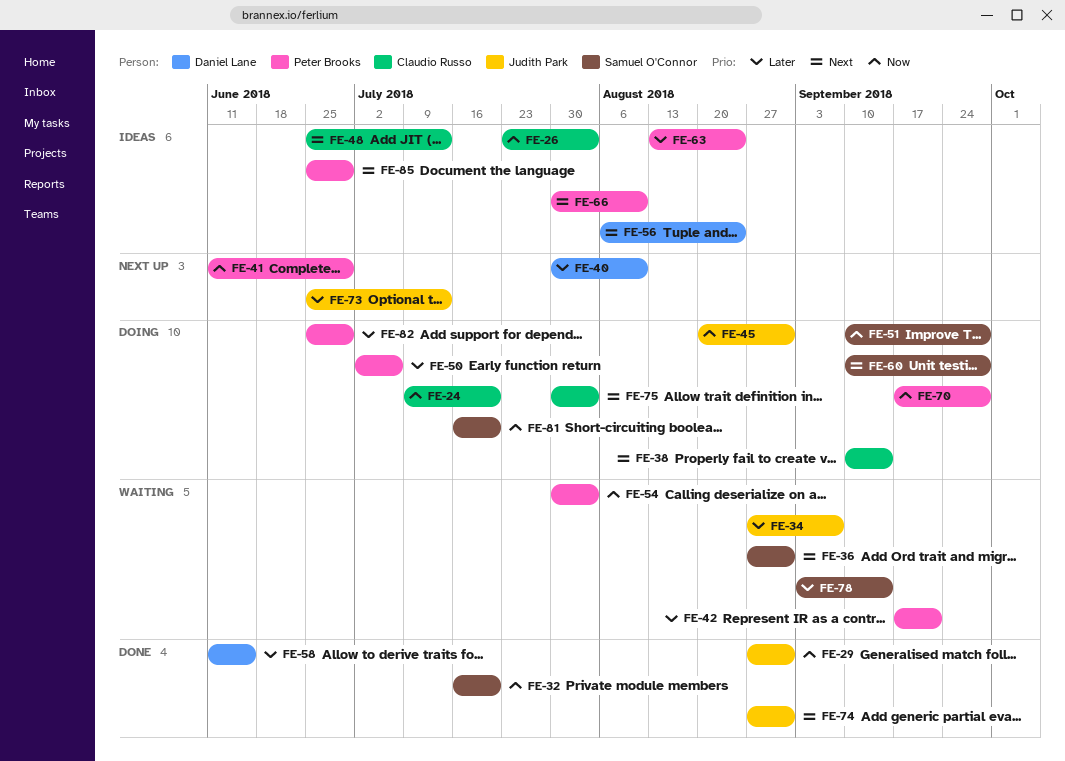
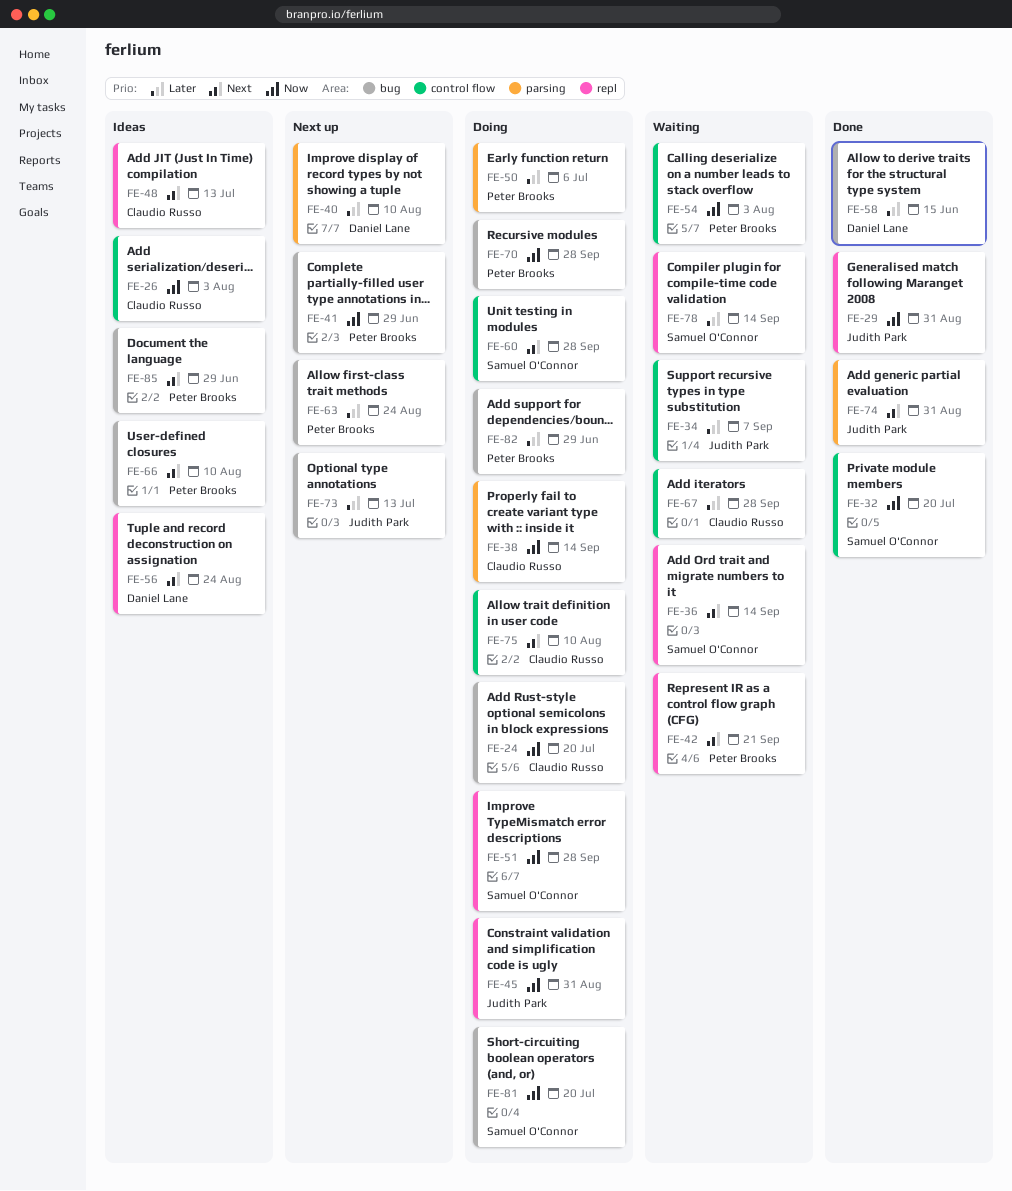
FE-36, due: Aug 31 -> Sep 14
FE-38, priority: Next -> Now
FE-42, priority: Later -> Next
FE-63, status: Ideas -> Next up
FE-67: none -> present
FE-75, due: Aug 3 -> Aug 10

